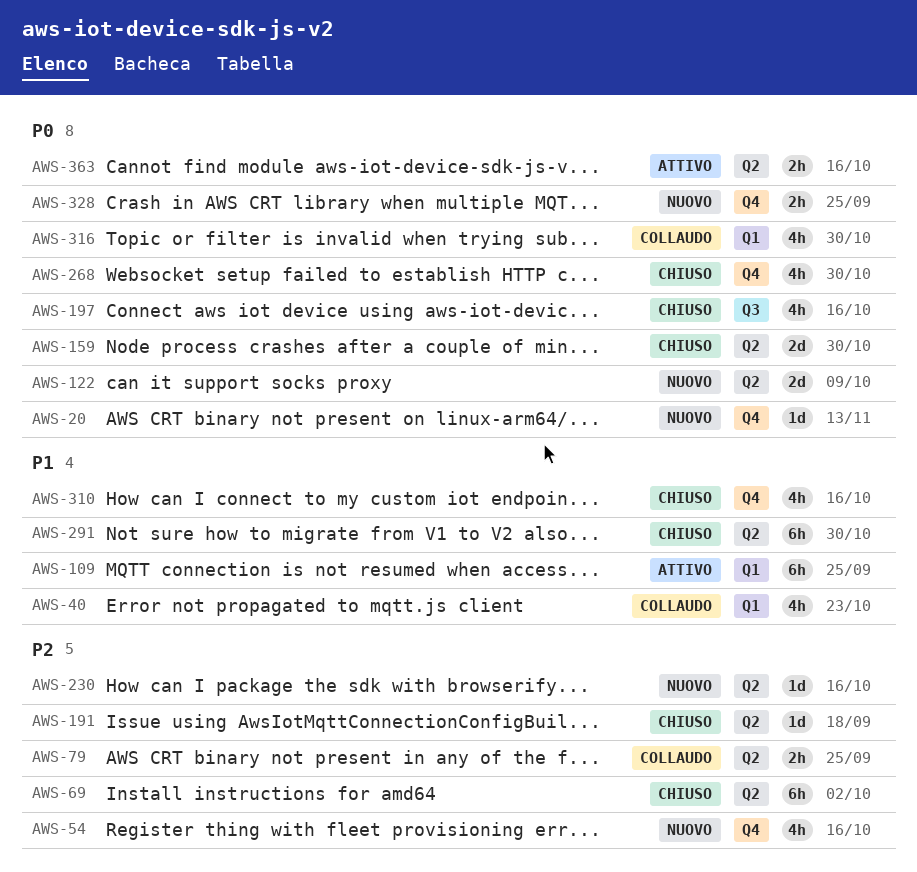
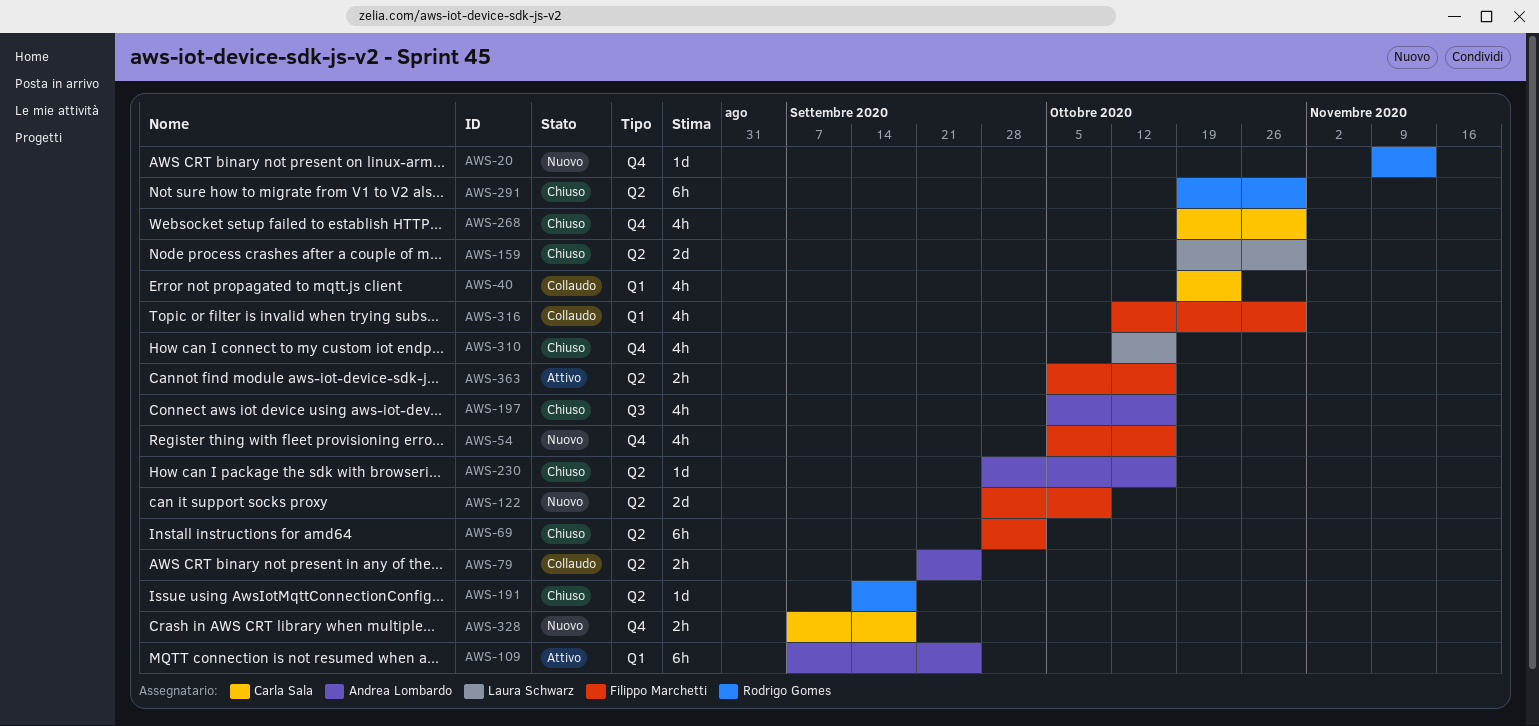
AWS-230, status: Nuovo -> Chiuso
AWS-328, due: Sep 25 -> Sep 18

